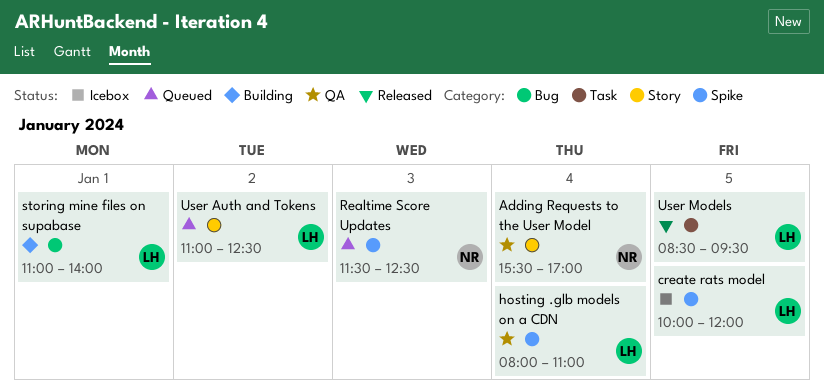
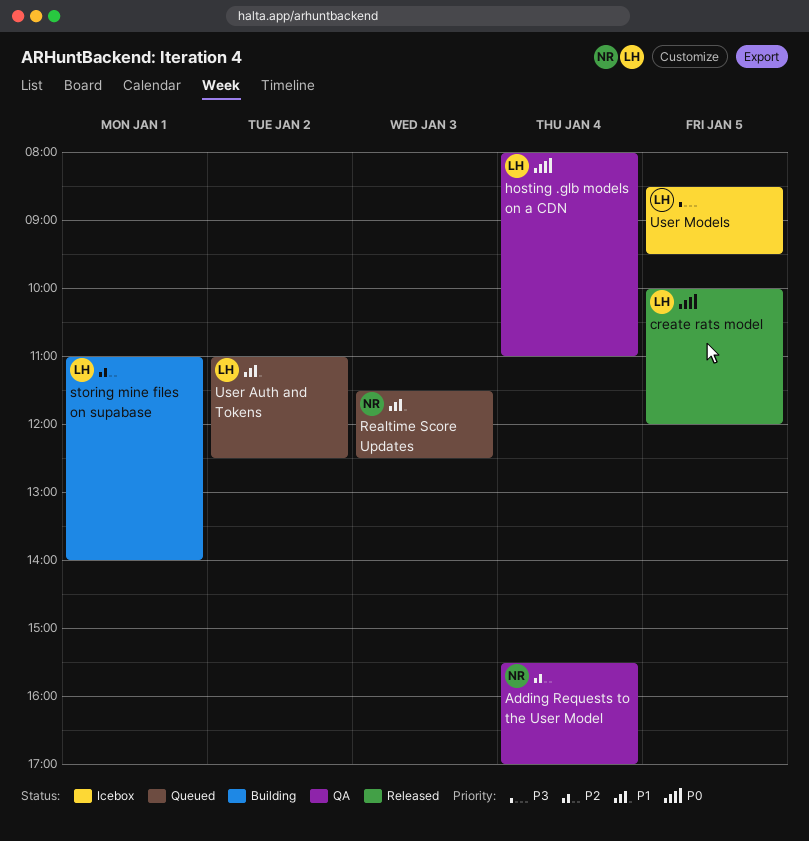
create rats model, status: Icebox -> Released
User Models, status: Released -> Icebox

